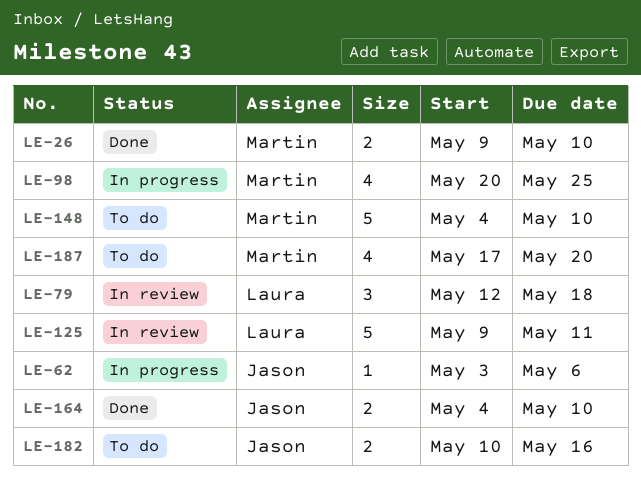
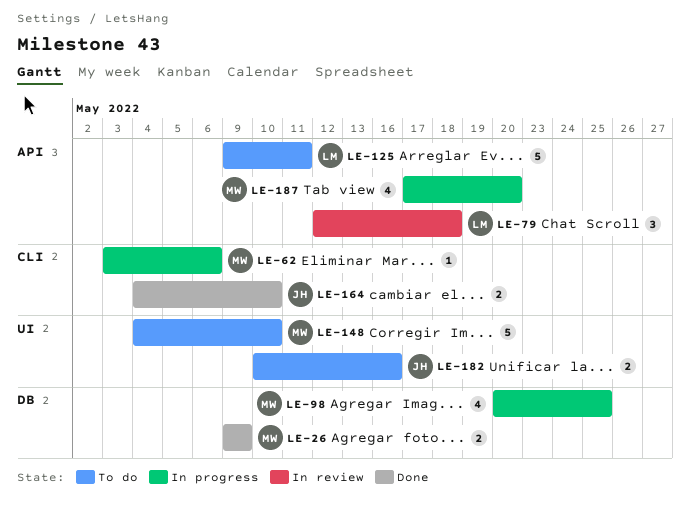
LE-26, due: May 10 -> May 9
LE-62, owner: Jason -> Martin
LE-125, status: In review -> To do
LE-187, status: To do -> In progress

